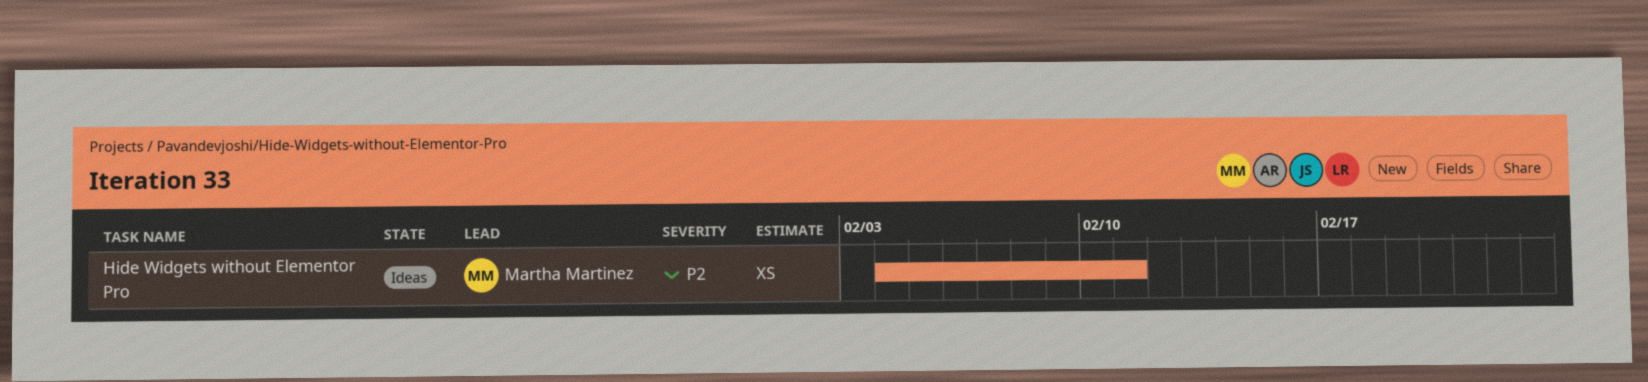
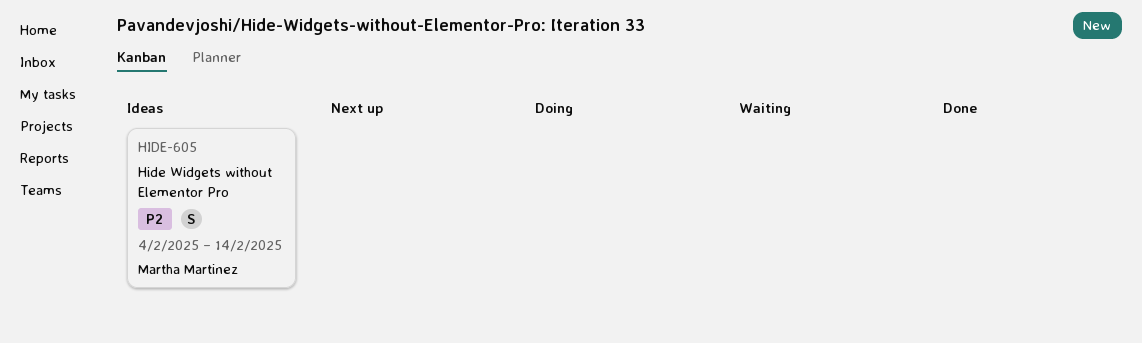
Hide Widgets without Elementor Pro, estimate: XS -> S
Hide Widgets without Elementor Pro, due: Feb 11 -> Feb 14

